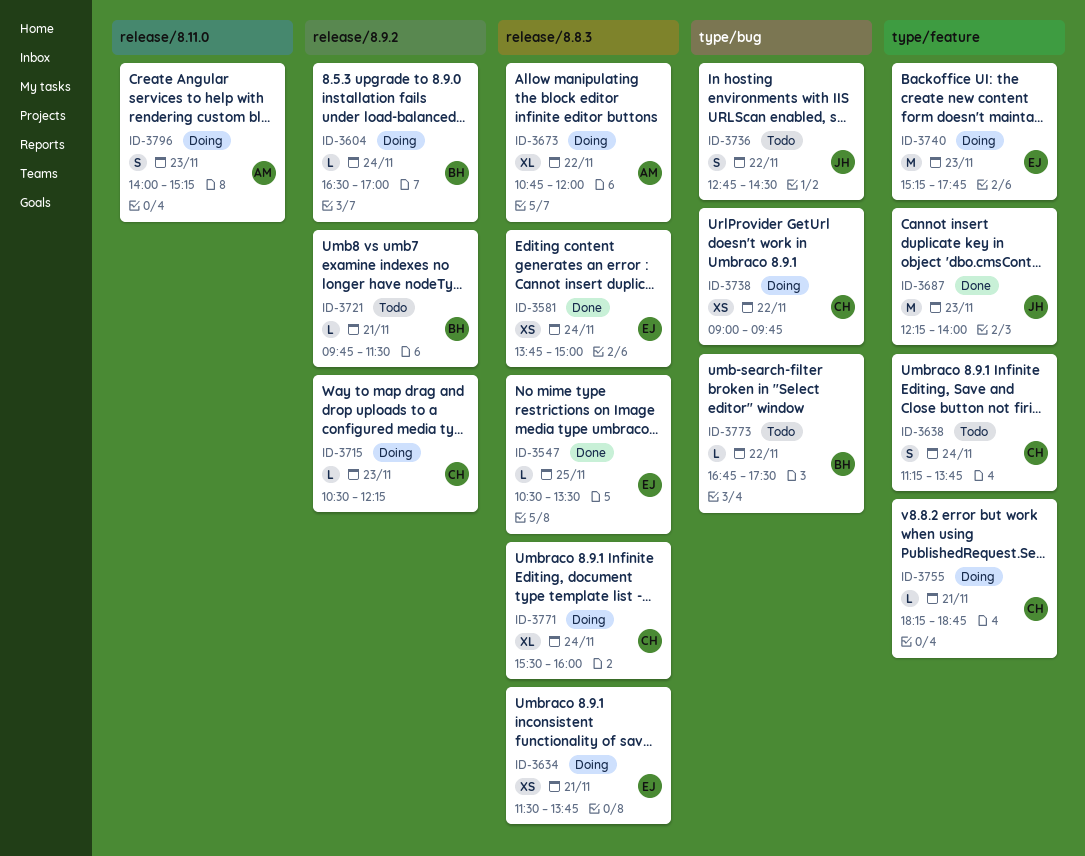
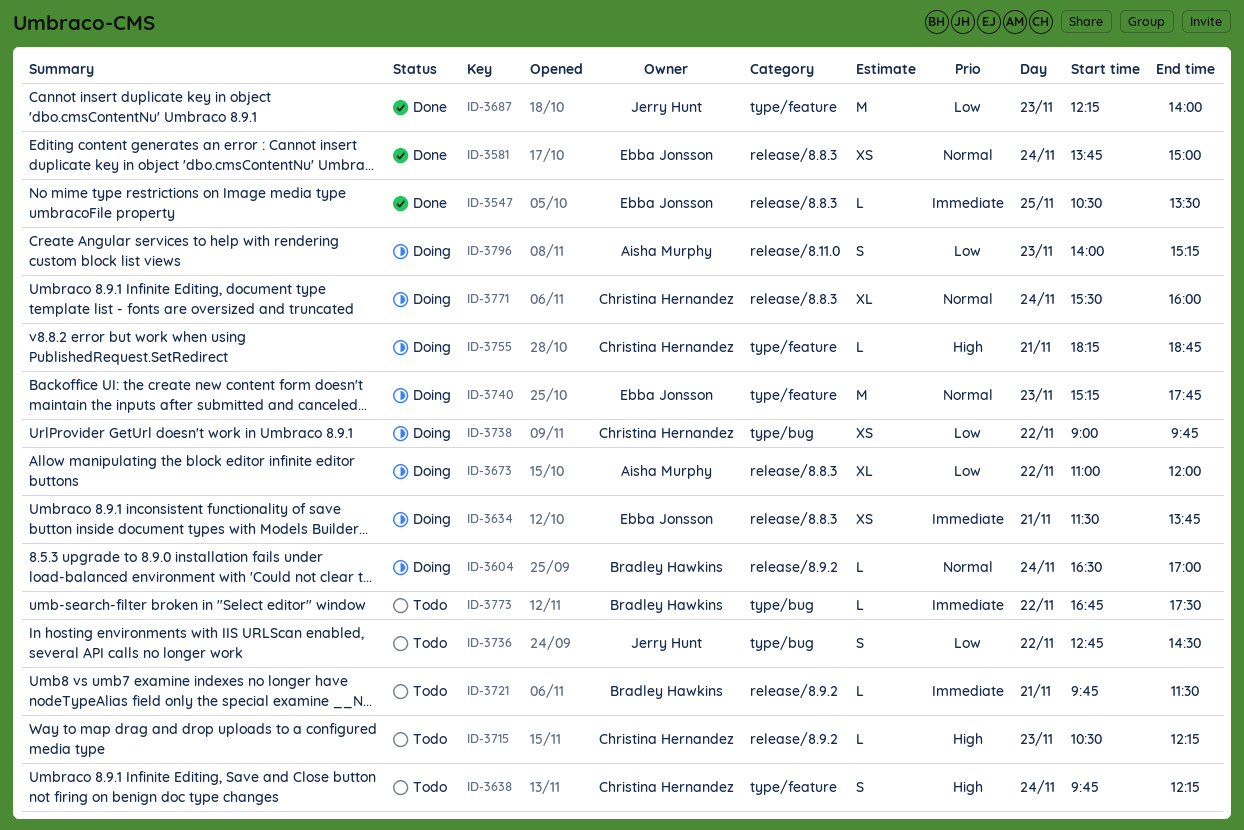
ID-3638, begins: 11:15 -> 09:45
ID-3638, ends: 13:45 -> 12:15
ID-3673, begins: 10:45 -> 11:00
ID-3715, status: Doing -> Todo

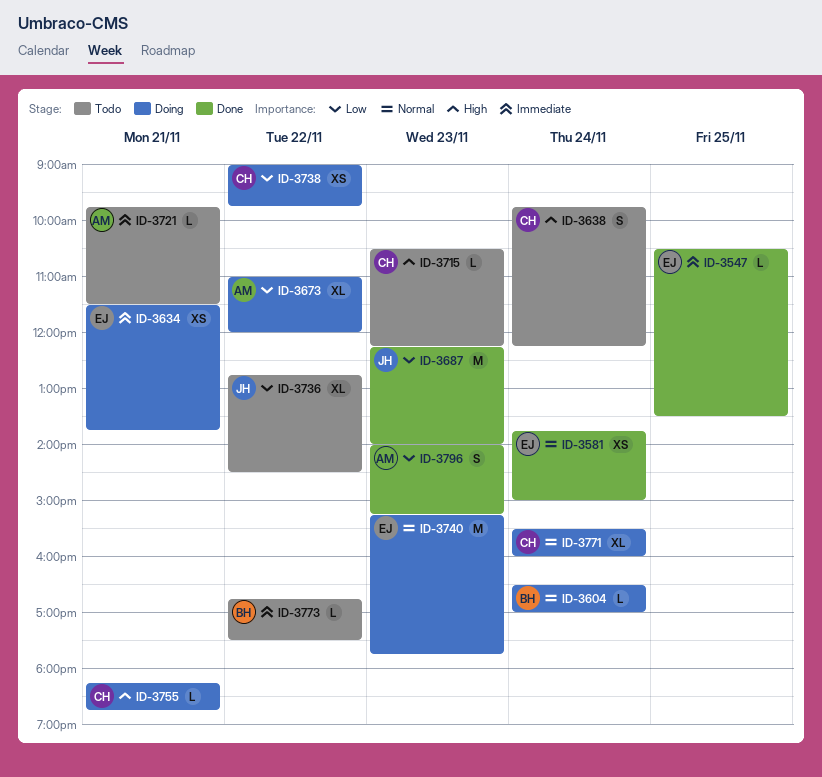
ID-3721, owner: Bradley Hawkins -> Aisha Murphy
ID-3736, estimate: S -> XL
ID-3796, status: Doing -> Done

